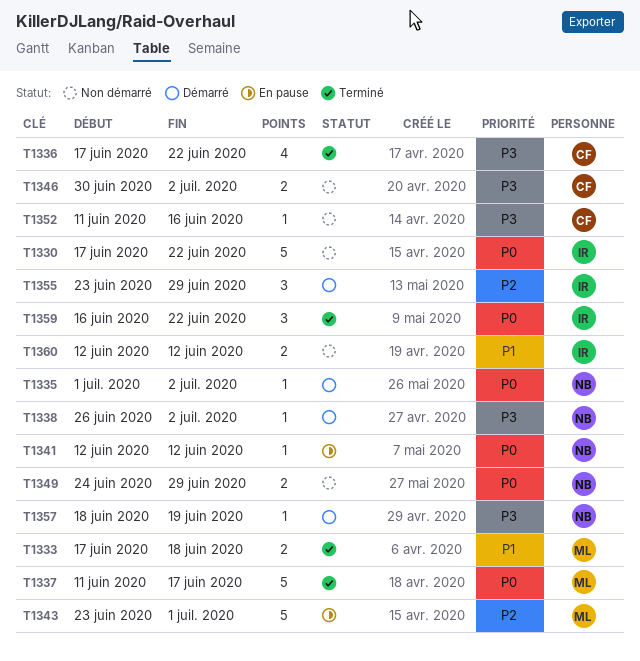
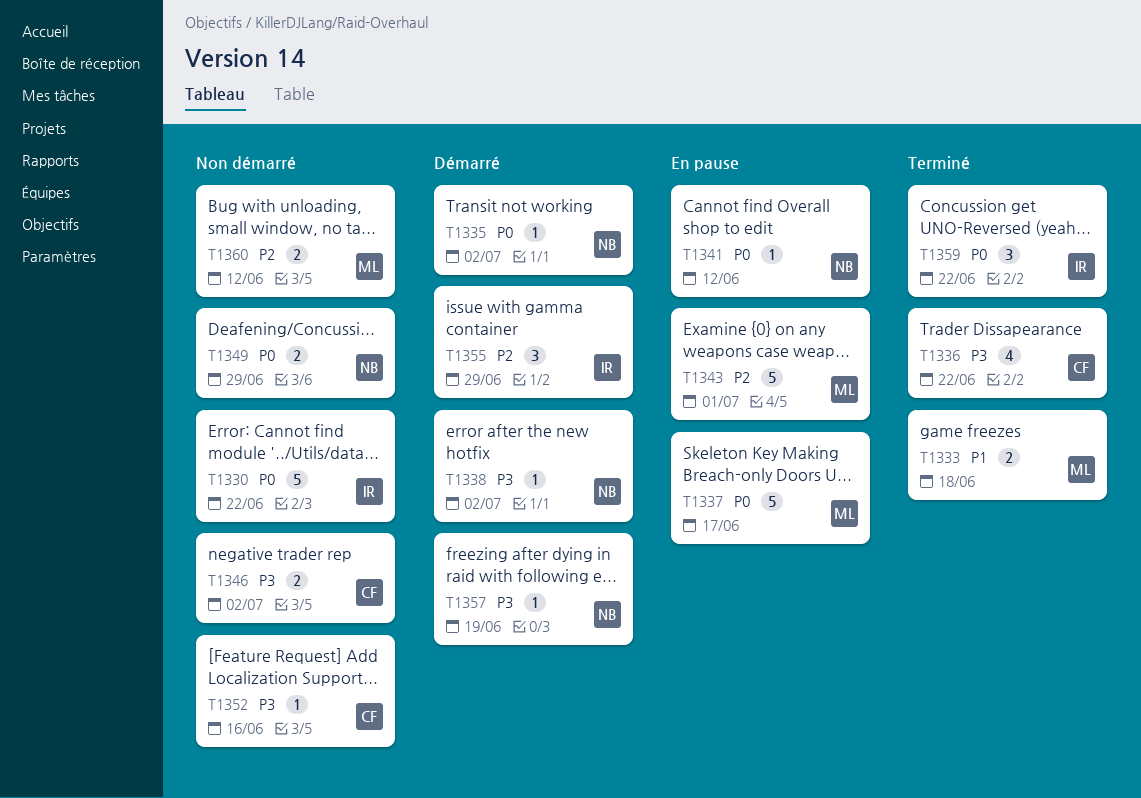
T1337, status: Terminé -> En pause
T1360, owner: IR -> ML
T1360, priority: P1 -> P2

